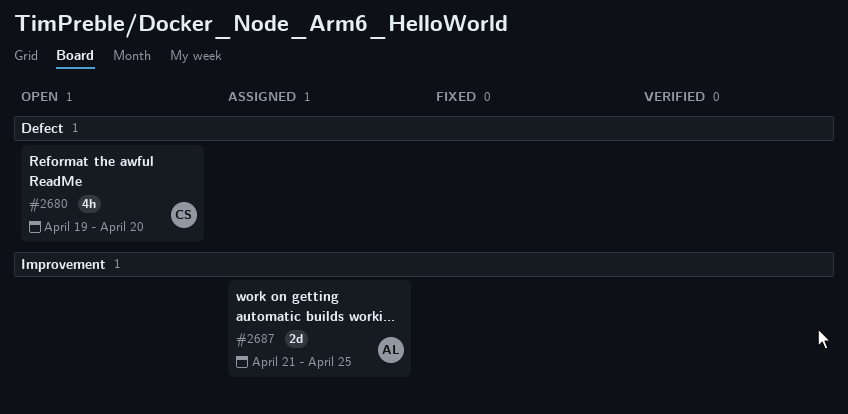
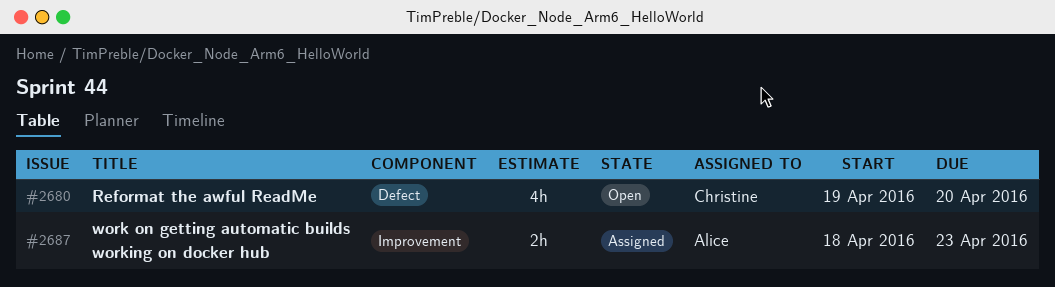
#2687, estimate: 2d -> 2h
#2687, start: Apr 21 -> Apr 18
#2687, due: Apr 25 -> Apr 23

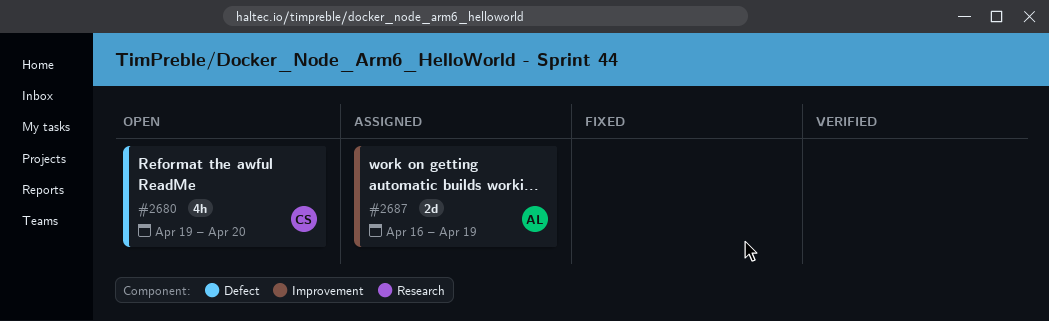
#2687, estimate: 2h -> 2d
#2687, start: Apr 18 -> Apr 16
#2687, due: Apr 23 -> Apr 19

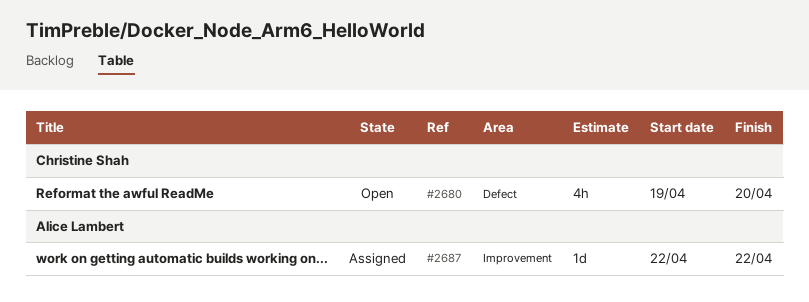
#2687, estimate: 2d -> 1d
#2687, start: Apr 16 -> Apr 22
#2687, due: Apr 19 -> Apr 22

